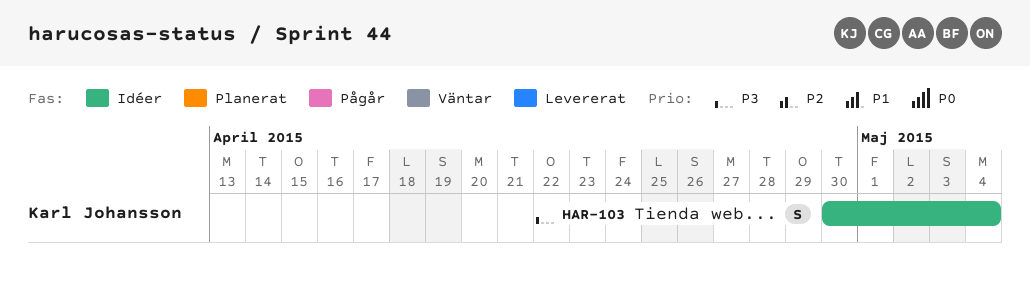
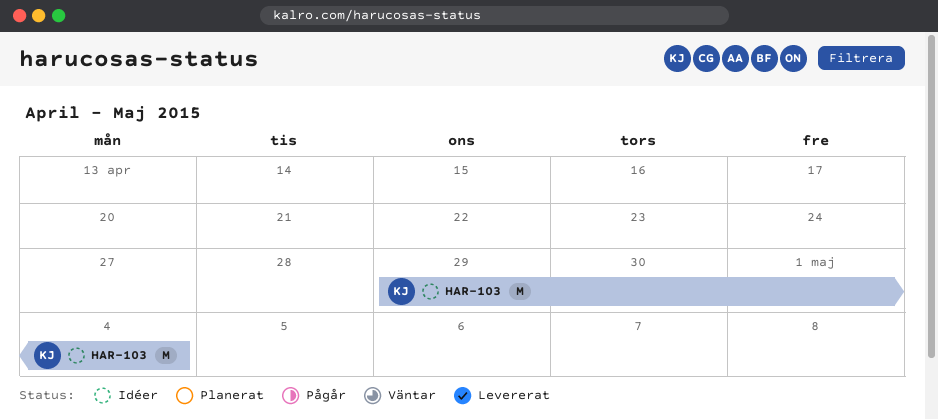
HAR-103, estimate: S -> M
HAR-103, start: Apr 30 -> Apr 29

